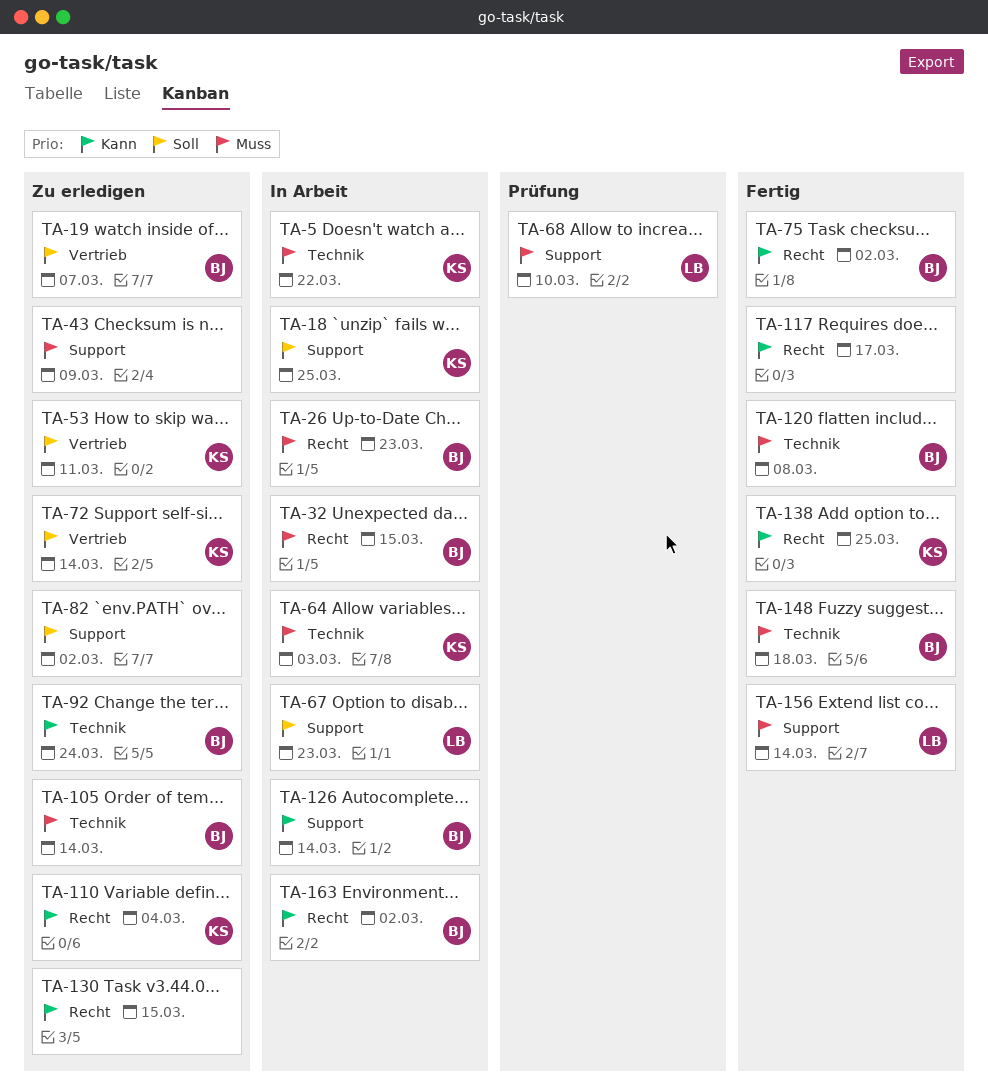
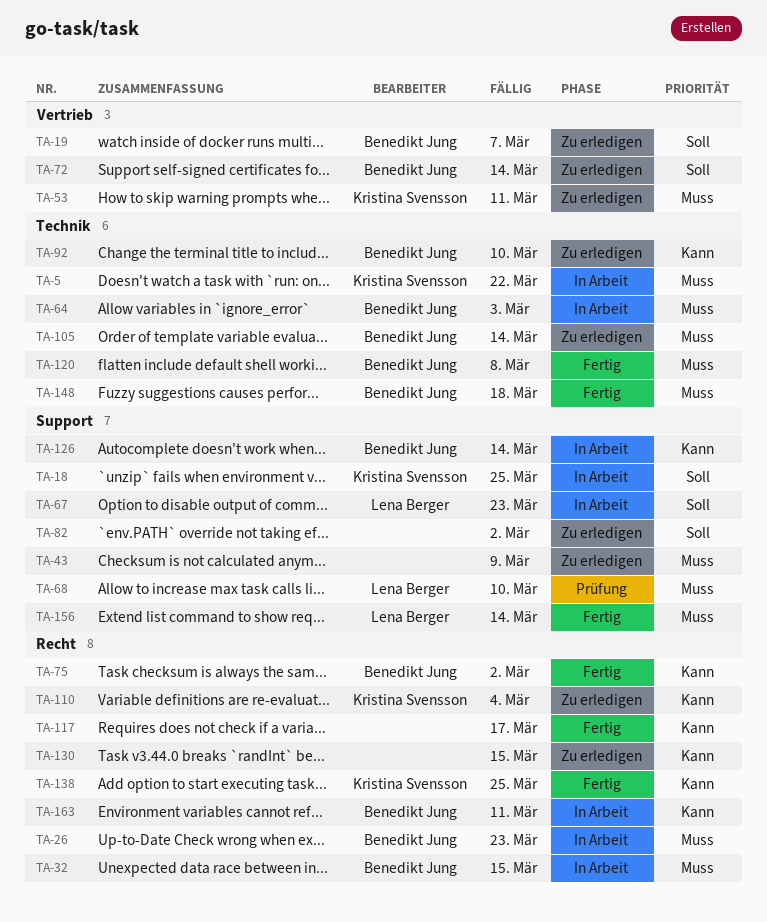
TA-53, priority: Soll -> Muss
TA-64, owner: Kristina Svensson -> Benedikt Jung
TA-72, owner: Kristina Svensson -> Benedikt Jung
TA-92, due: Mar 24 -> Mar 10
TA-163, due: Mar 2 -> Mar 11

